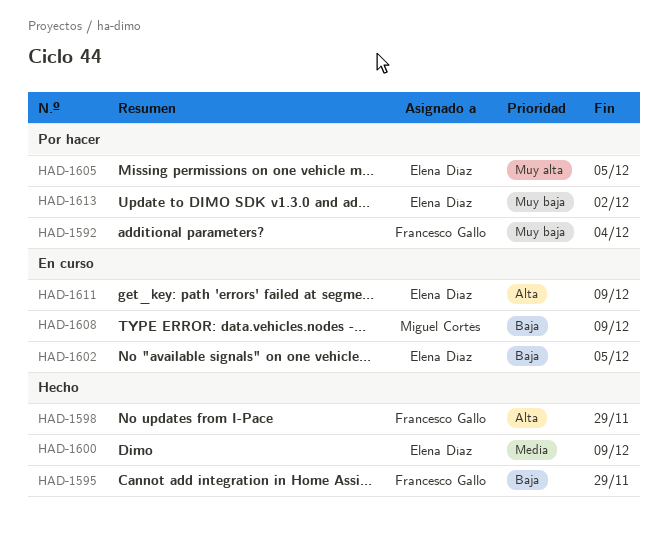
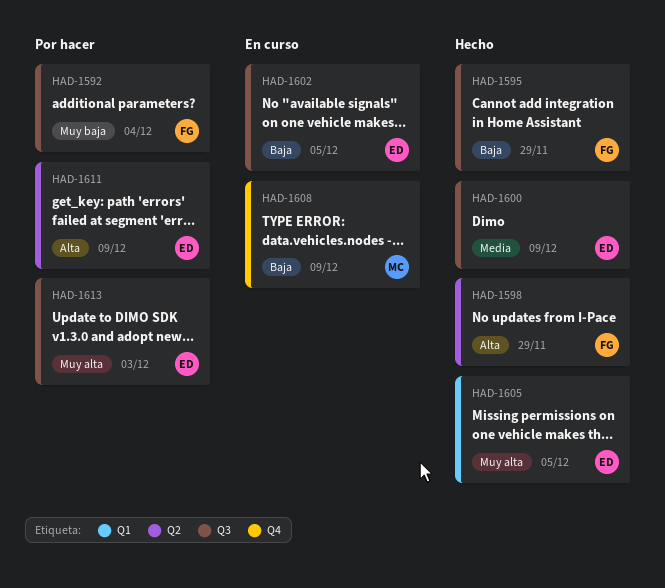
HAD-1605, status: Por hacer -> Hecho
HAD-1611, status: En curso -> Por hacer
HAD-1613, priority: Muy baja -> Muy alta
HAD-1613, due: Dec 2 -> Dec 3

